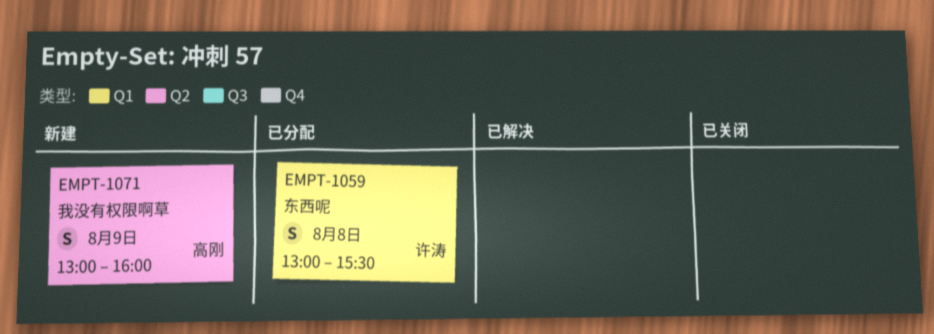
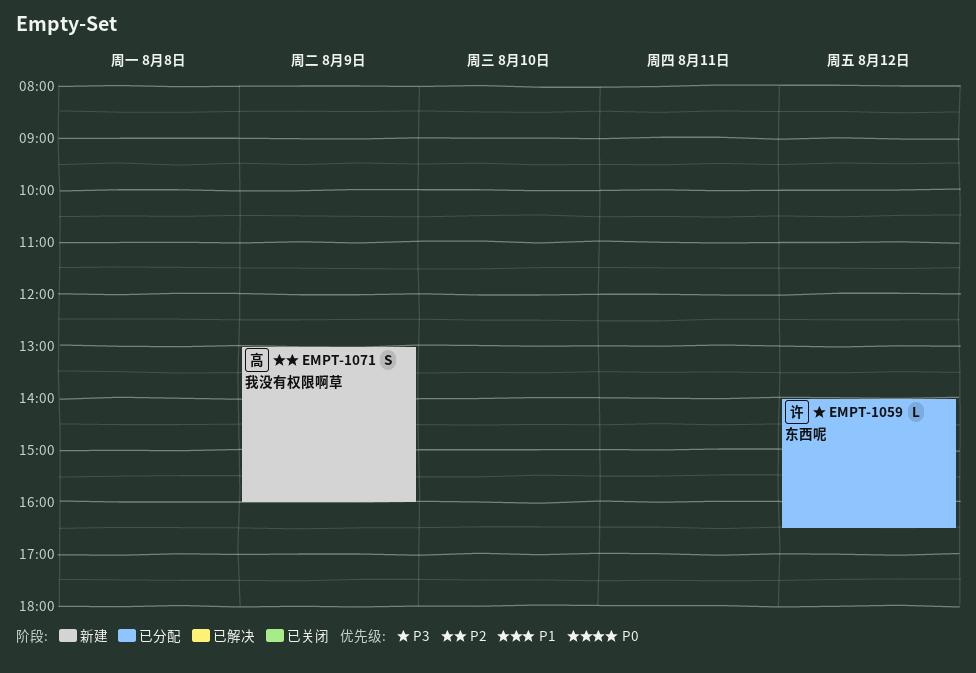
EMPT-1059, estimate: S -> L
EMPT-1059, day: Aug 8 -> Aug 12
EMPT-1059, begins: 13:00 -> 14:00
EMPT-1059, ends: 15:30 -> 16:30

